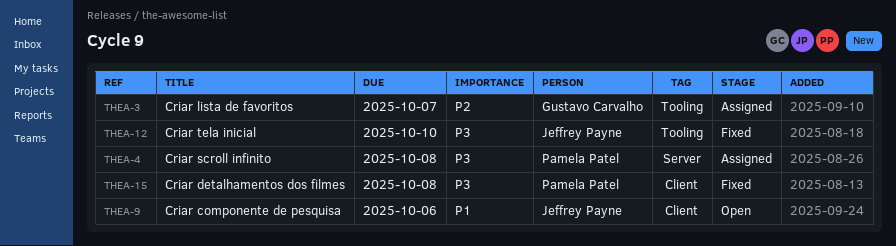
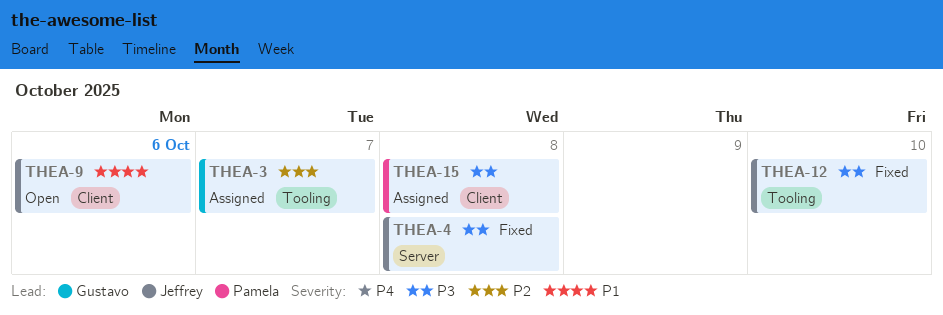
THEA-4, status: Assigned -> Fixed
THEA-4, owner: Pamela Patel -> Jeffrey Payne
THEA-15, status: Fixed -> Assigned

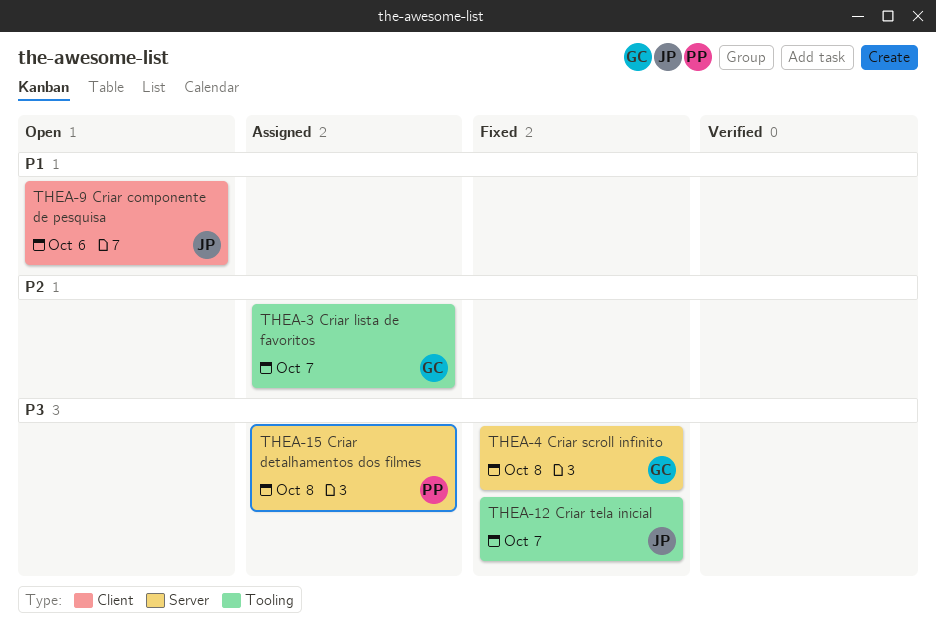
THEA-4, owner: Jeffrey -> Gustavo
THEA-12, due: Oct 10 -> Oct 7
THEA-15, label: Client -> Server

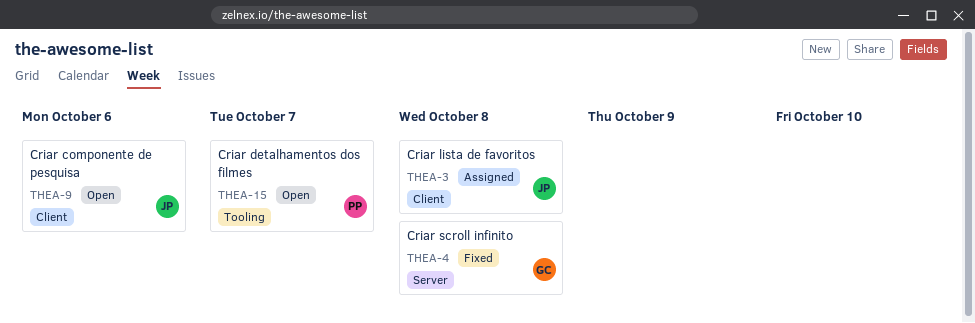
THEA-3, owner: GC -> JP
THEA-3, label: Tooling -> Client
THEA-3, due: Oct 7 -> Oct 8
THEA-12: present -> none
THEA-15, status: Assigned -> Open
THEA-15, label: Server -> Tooling
THEA-15, due: Oct 8 -> Oct 7

